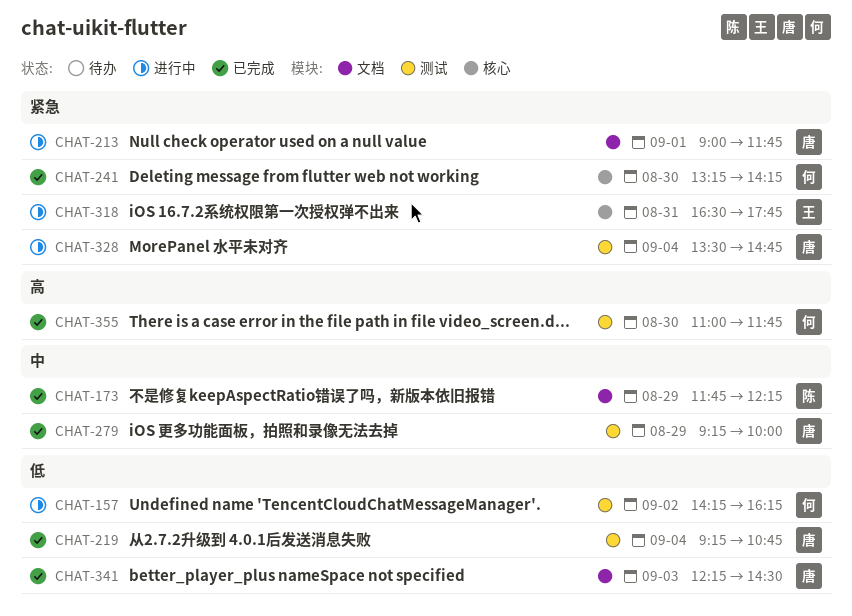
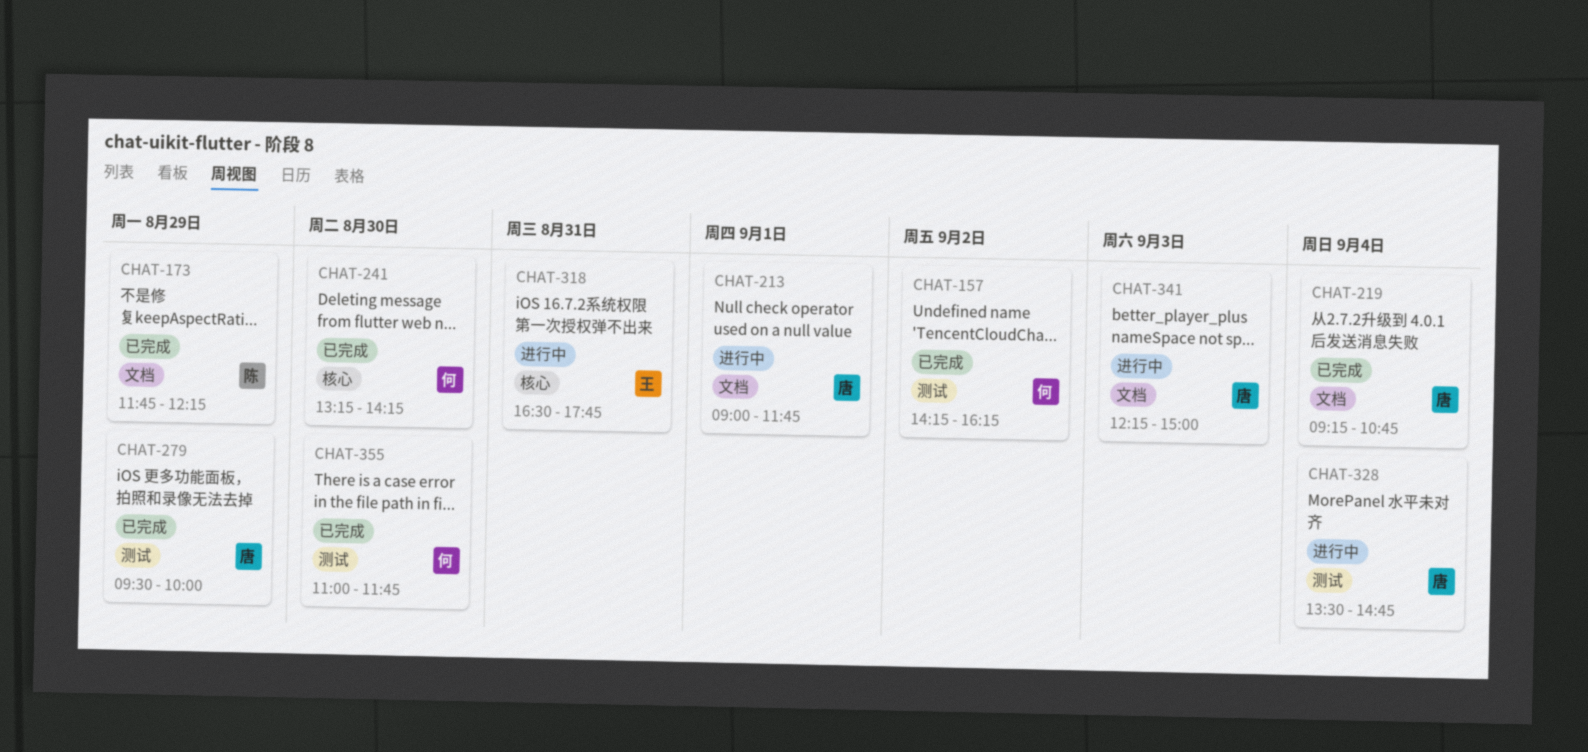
CHAT-157, status: 进行中 -> 已完成
CHAT-219, label: 测试 -> 文档
CHAT-279, begins: 09:15 -> 09:30
CHAT-341, status: 已完成 -> 进行中
CHAT-341, ends: 14:30 -> 15:00

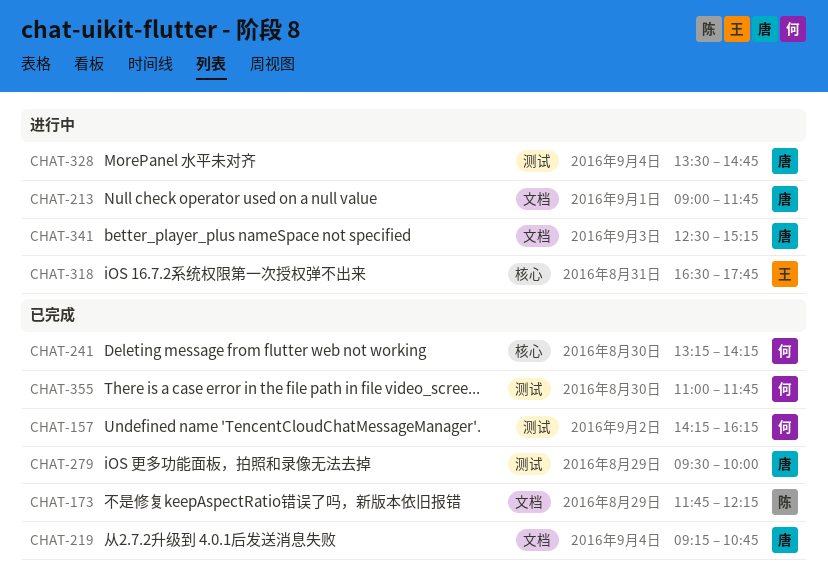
CHAT-341, begins: 12:15 -> 12:30
CHAT-341, ends: 15:00 -> 15:15

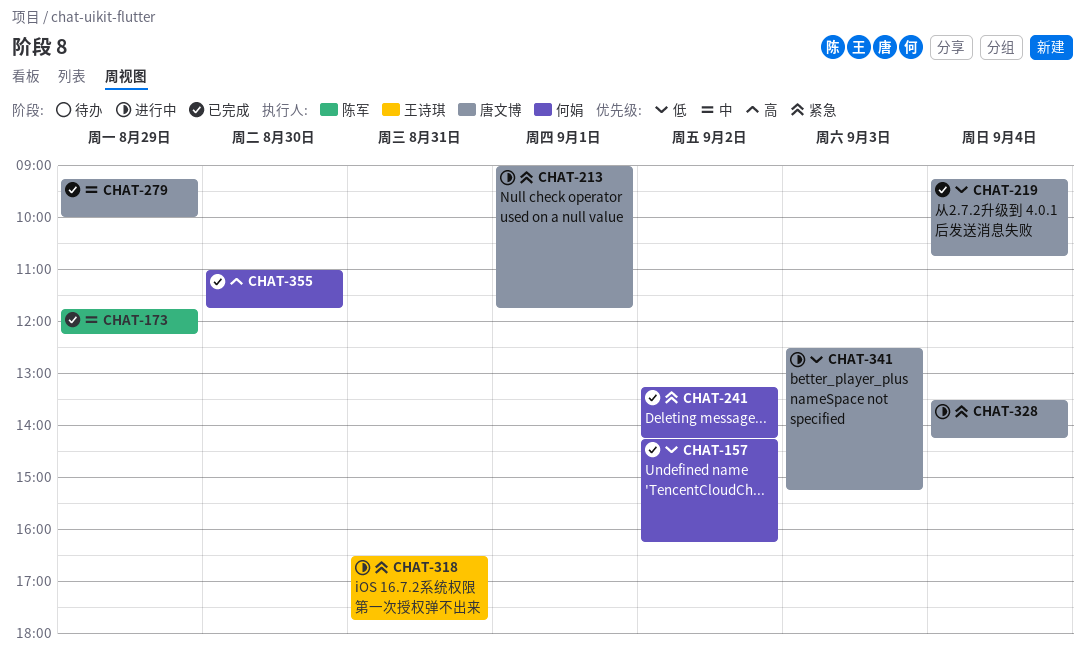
CHAT-241, day: Aug 30 -> Sep 2
CHAT-279, begins: 09:30 -> 09:15
CHAT-328, ends: 14:45 -> 14:15

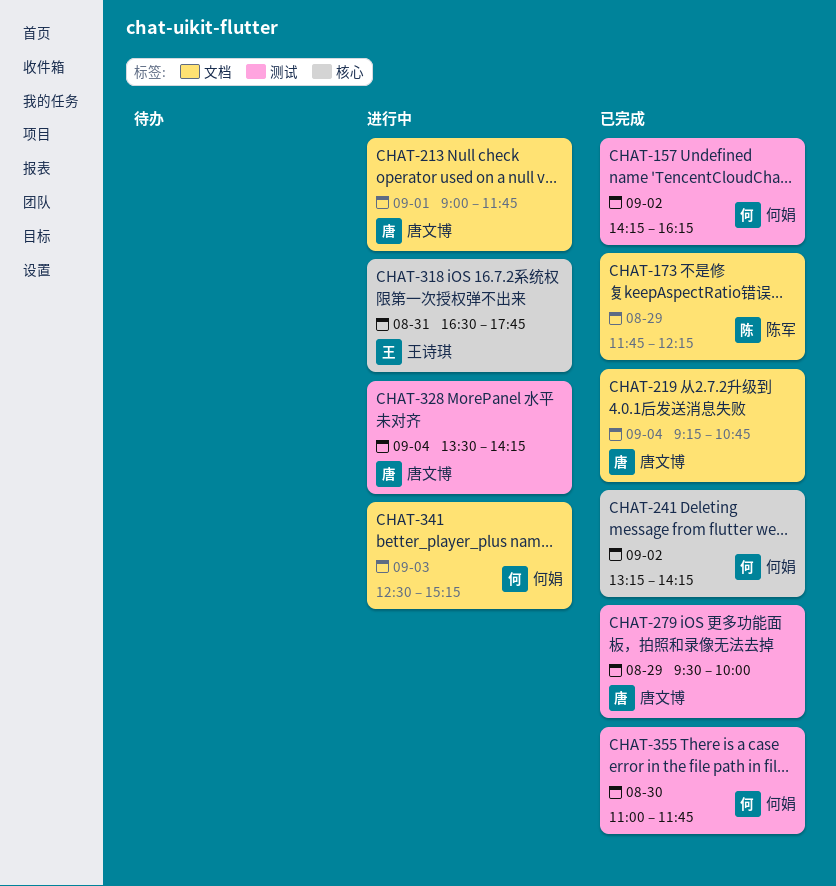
CHAT-279, begins: 09:15 -> 09:30
CHAT-341, owner: 唐文博 -> 何娟

